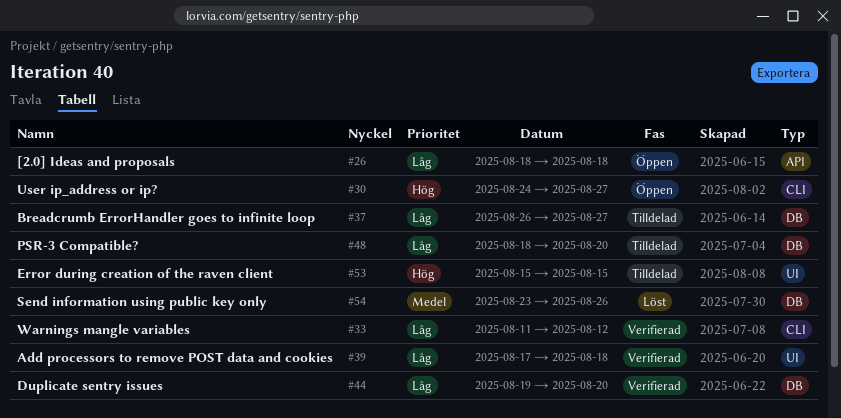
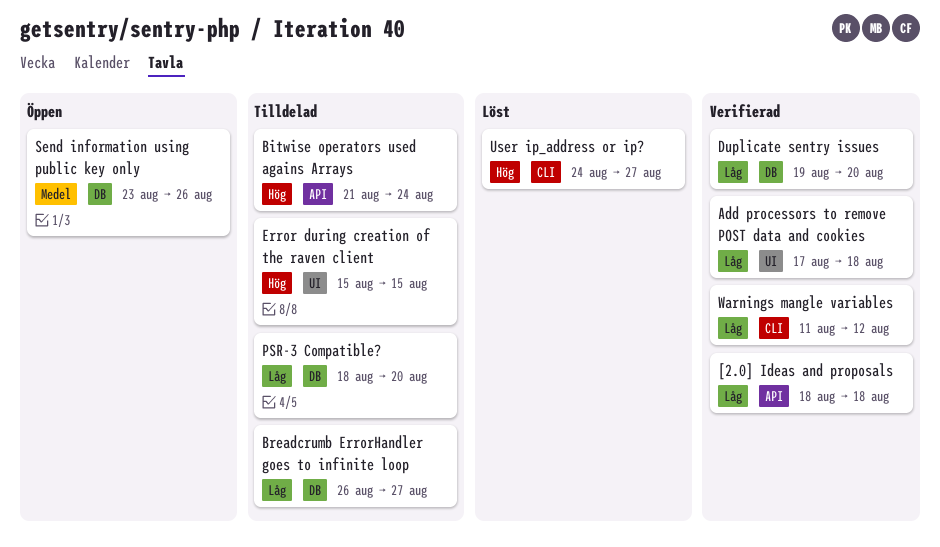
[2.0] Ideas and proposals, status: Öppen -> Verifierad
Bitwise operators used agains Arrays: none -> present
Send information using public key only, status: Löst -> Öppen
User ip_address or ip?, status: Öppen -> Löst

